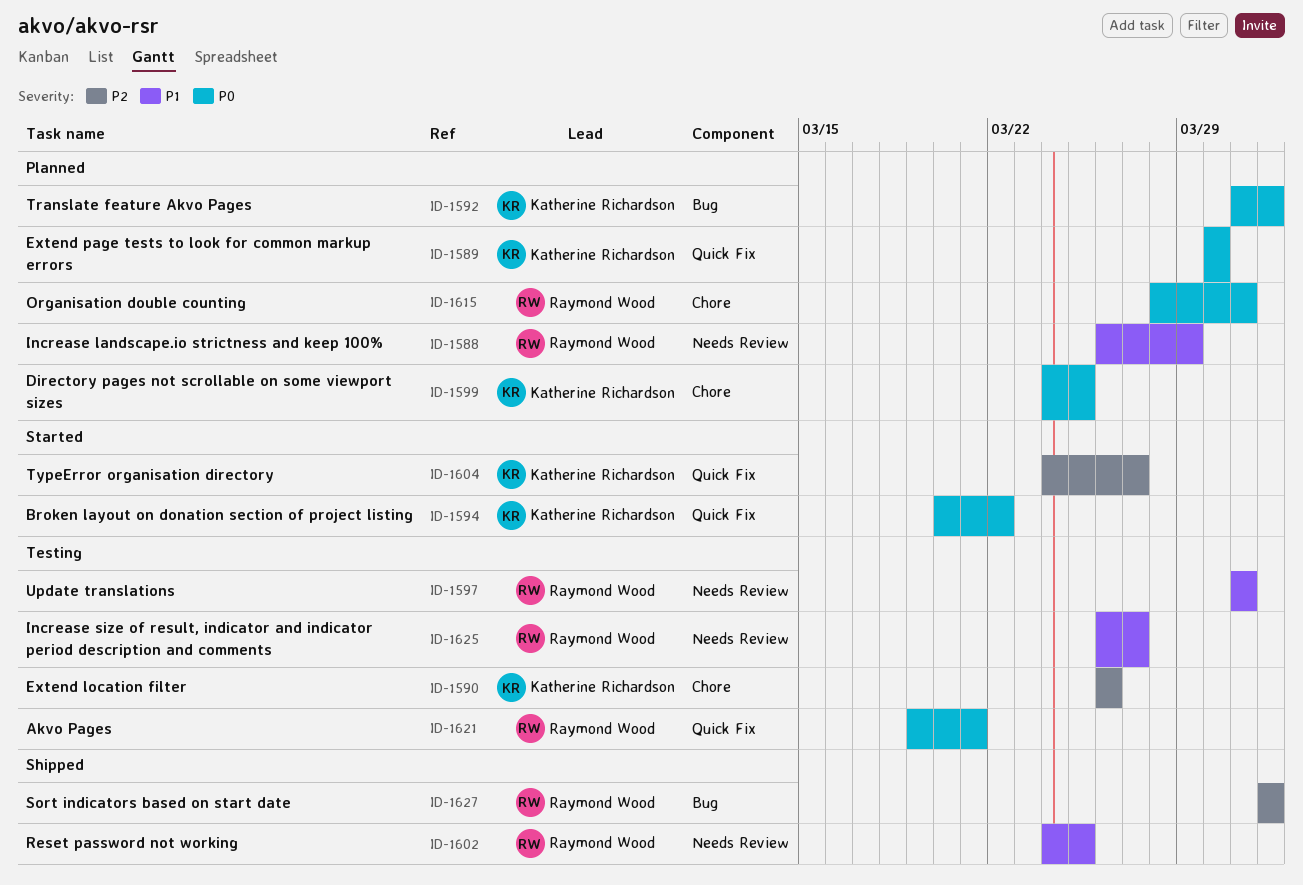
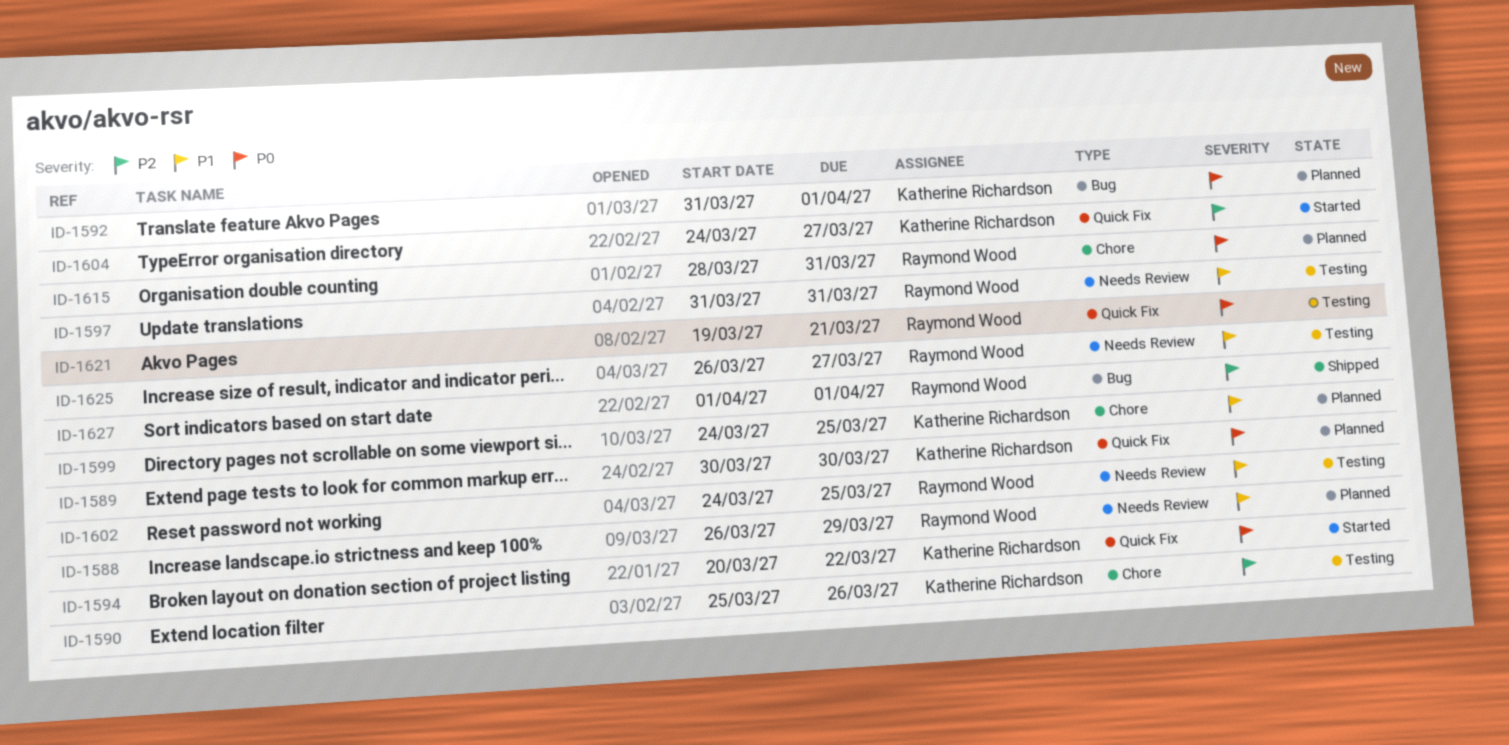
ID-1590, start: Mar 26 -> Mar 25
ID-1599, priority: P0 -> P1
ID-1602, status: Shipped -> Testing

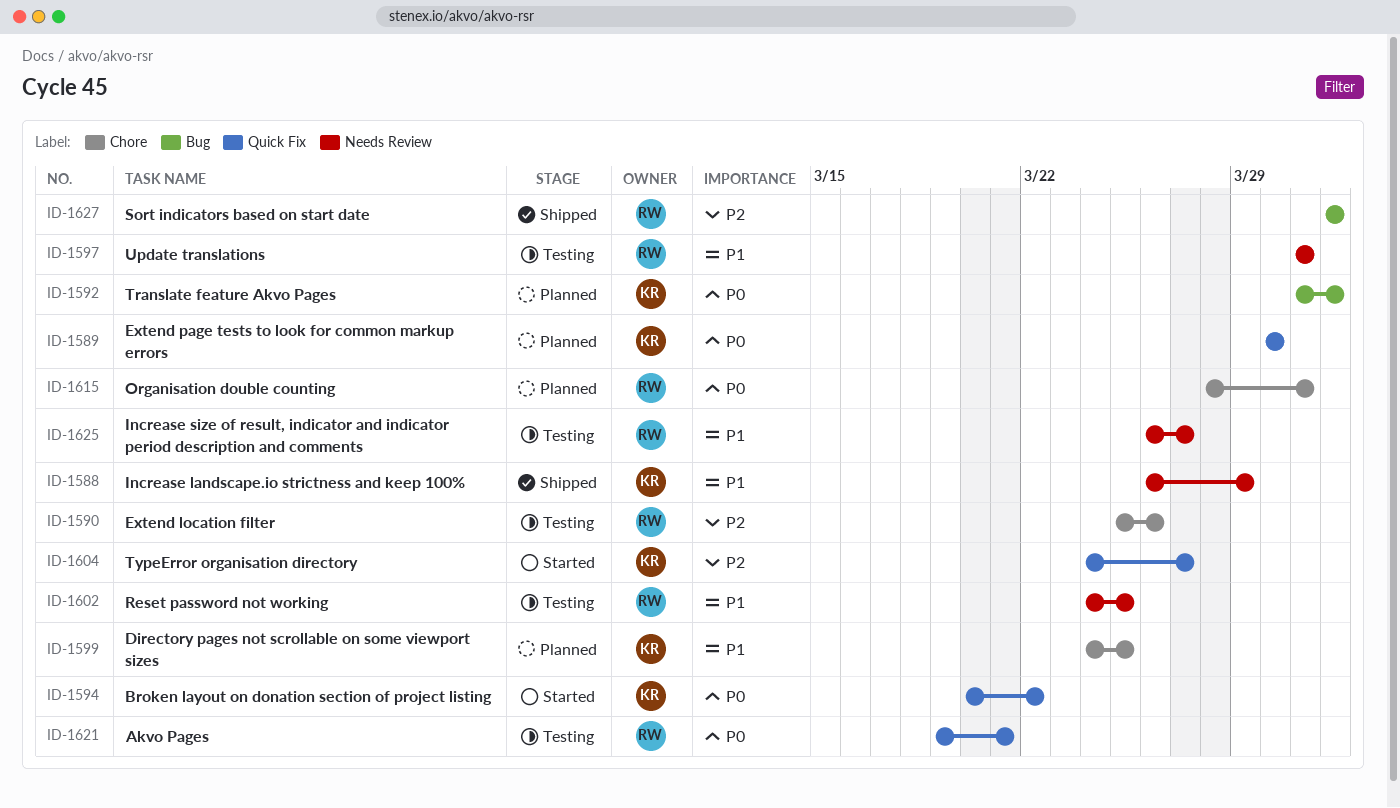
ID-1588, status: Planned -> Shipped
ID-1588, owner: Raymond Wood -> Katherine Richardson
ID-1590, owner: Katherine Richardson -> Raymond Wood

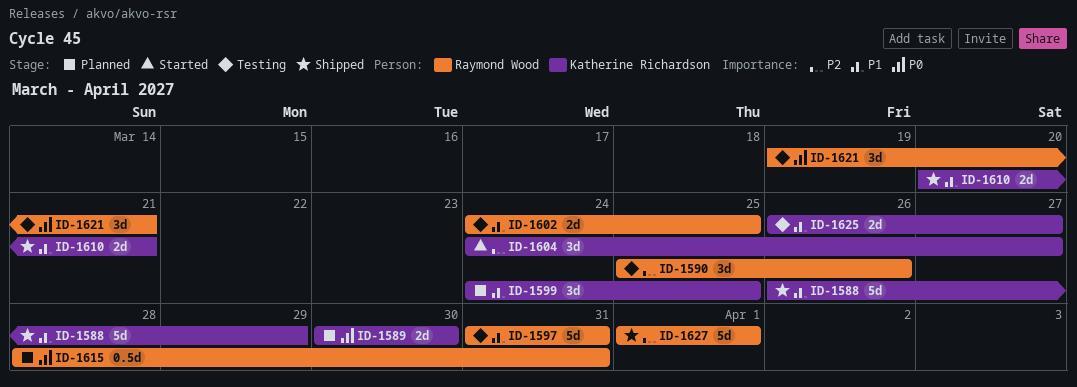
ID-1592: present -> none
ID-1594: present -> none
ID-1610: none -> present
ID-1625, owner: Raymond Wood -> Katherine Richardson

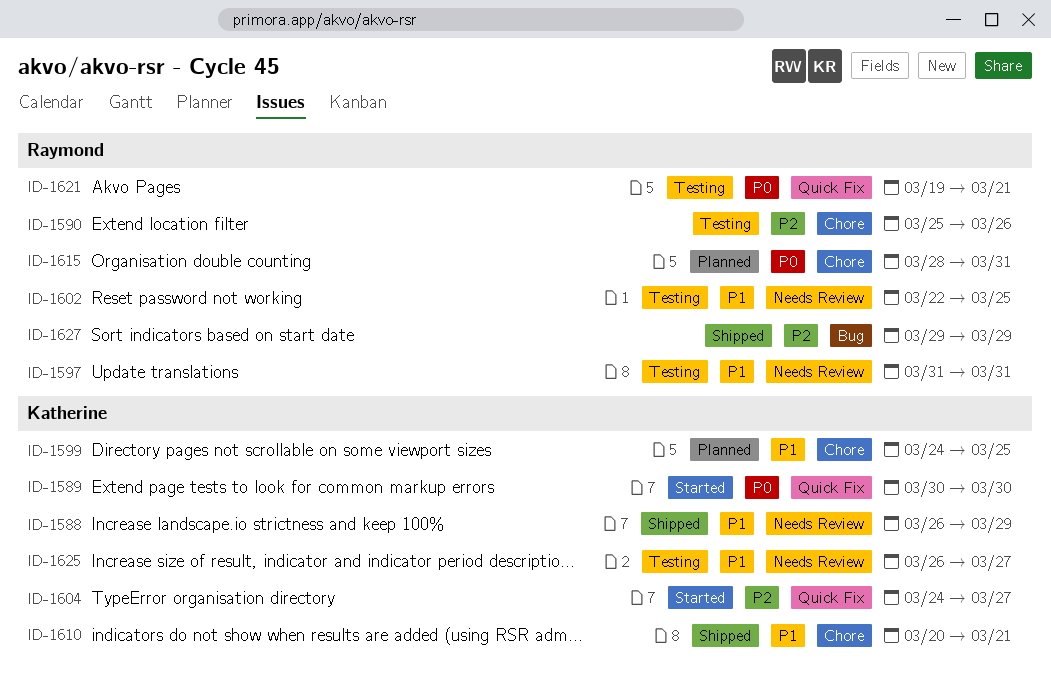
ID-1589, status: Planned -> Started
ID-1602, start: Mar 24 -> Mar 22
ID-1627, start: Apr 1 -> Mar 29
ID-1627, due: Apr 1 -> Mar 29

